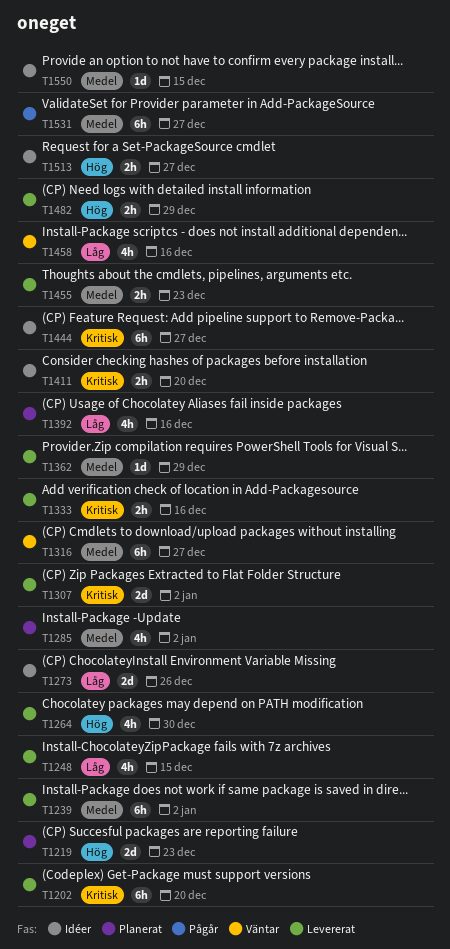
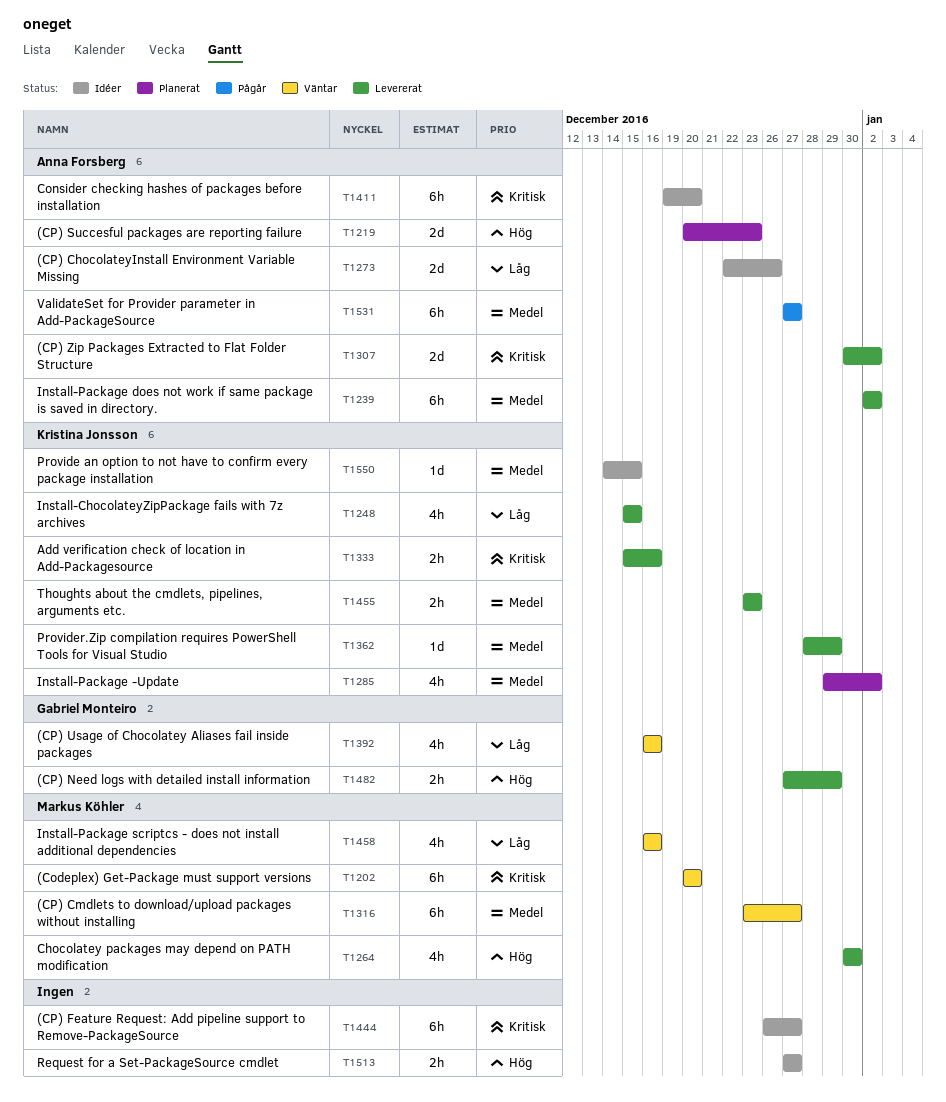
T1202, status: Levererat -> Väntar
T1392, status: Planerat -> Väntar
T1411, estimate: 2h -> 6h

